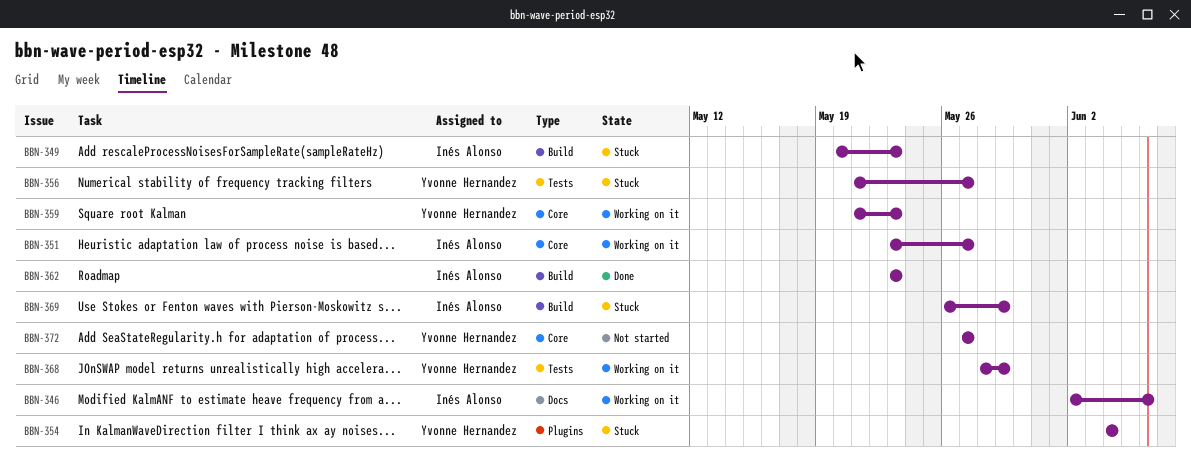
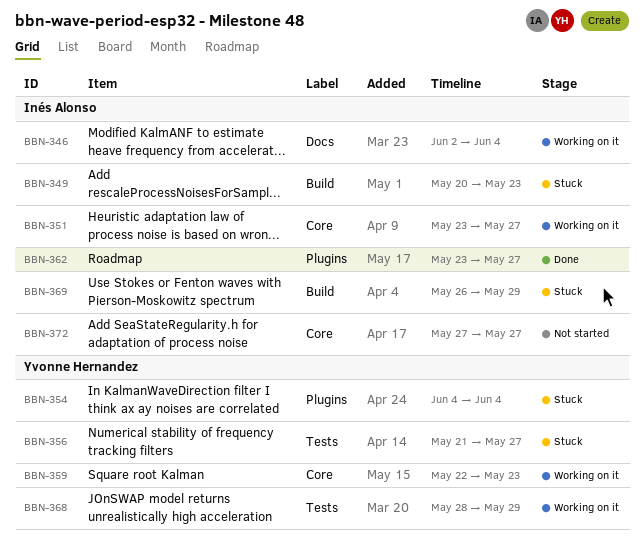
BBN-346, due: Jun 6 -> Jun 4
BBN-359, start: May 21 -> May 22
BBN-362, label: Build -> Plugins
BBN-362, due: May 23 -> May 27
BBN-372, owner: Yvonne Hernandez -> Inés Alonso

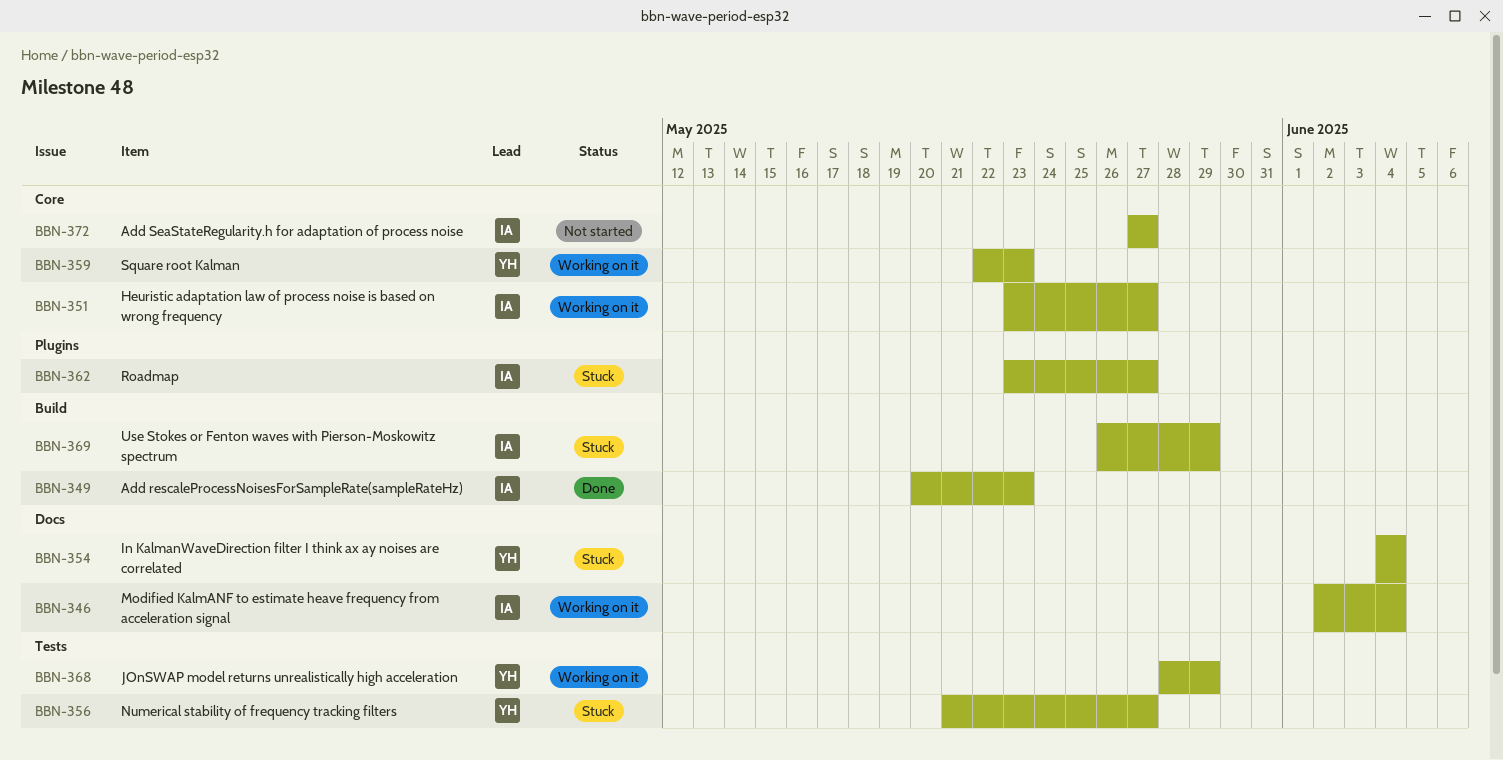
BBN-349, status: Stuck -> Done
BBN-354, label: Plugins -> Docs
BBN-362, status: Done -> Stuck

